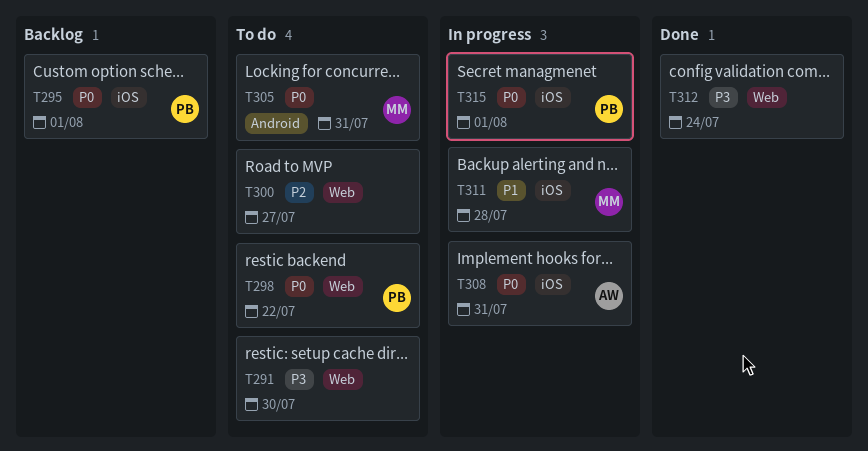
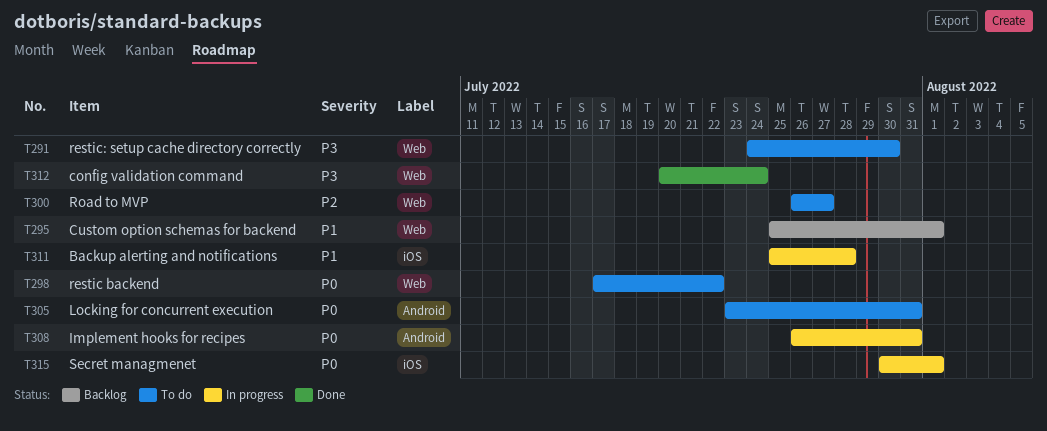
T295, priority: P0 -> P1
T295, label: iOS -> Web
T308, label: iOS -> Android

